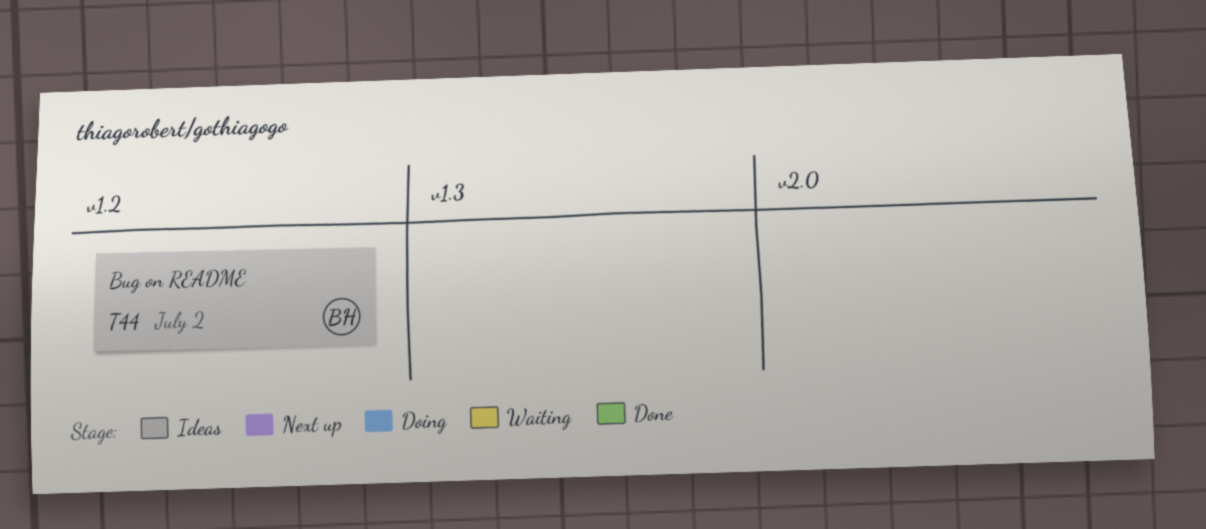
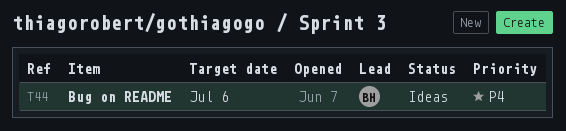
T44, due: Jul 2 -> Jul 6

